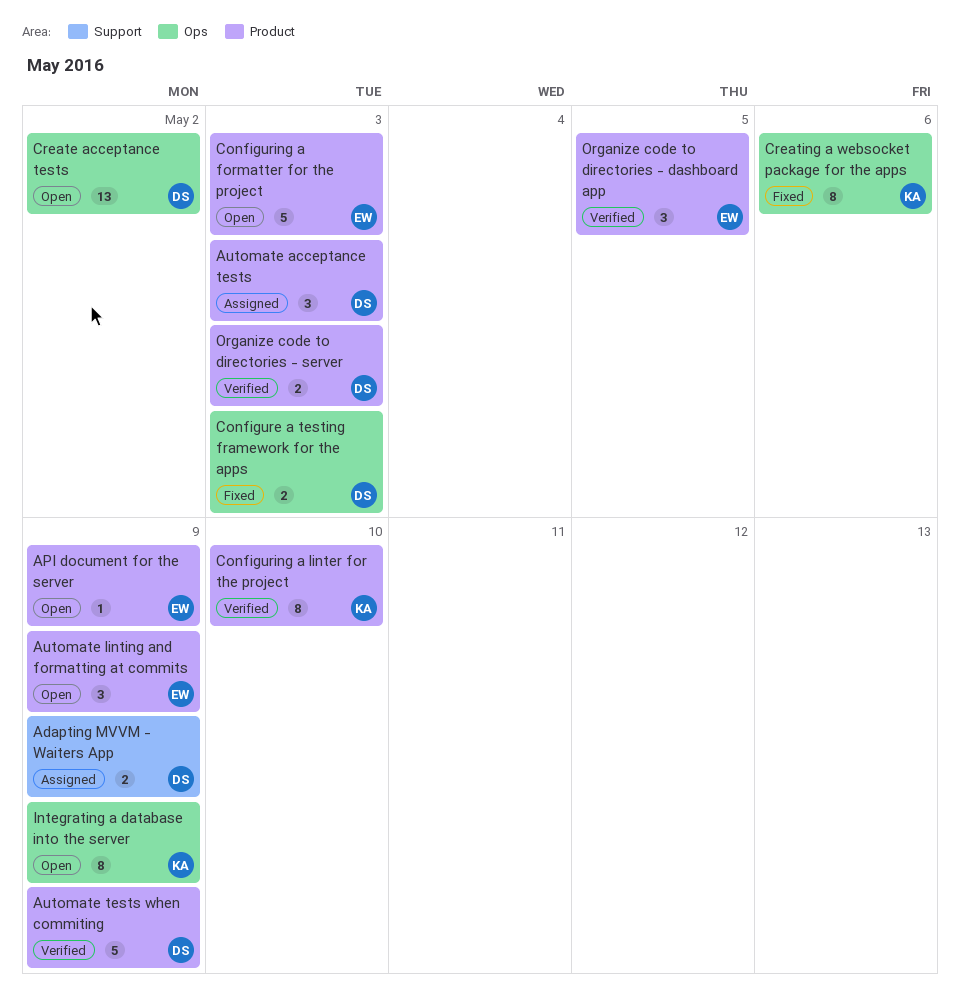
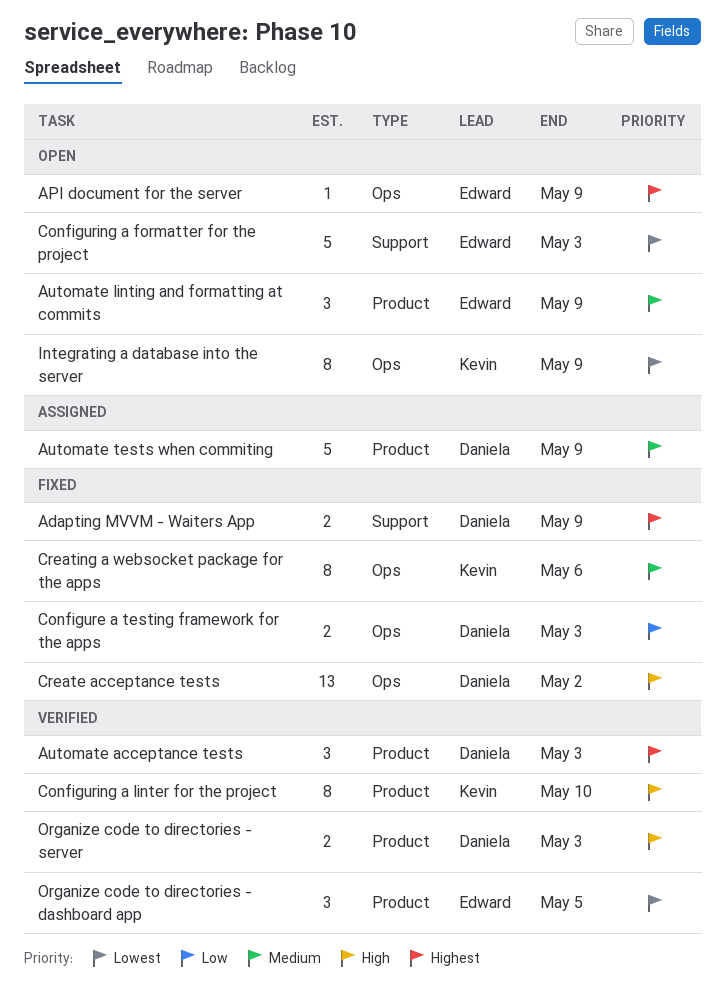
Adapting MVVM - Waiters App, status: Assigned -> Fixed
API document for the server, label: Product -> Ops
Automate acceptance tests, status: Assigned -> Verified
Automate tests when commiting, status: Verified -> Assigned
Configuring a formatter for the project, label: Product -> Support
Create acceptance tests, status: Open -> Fixed

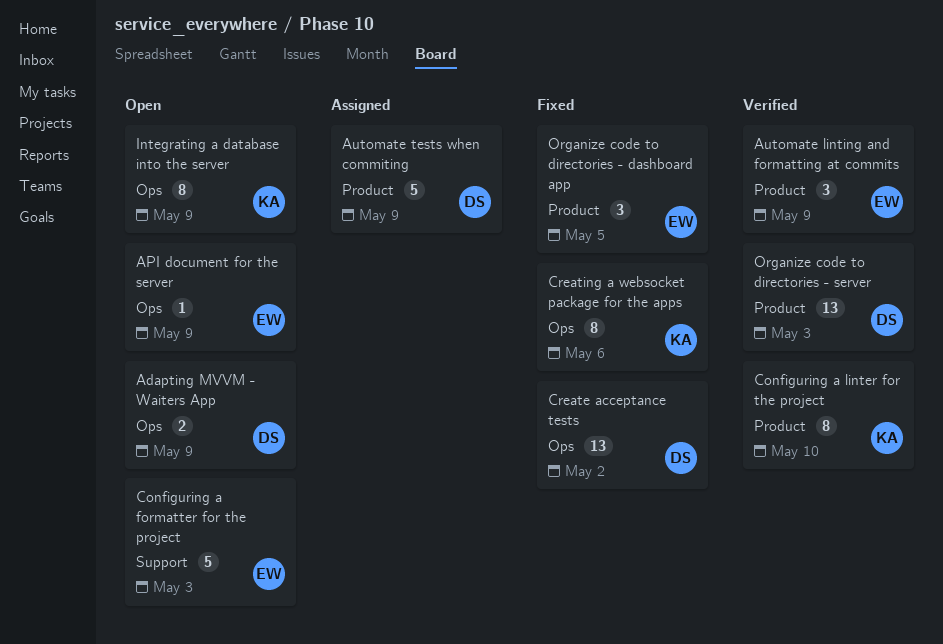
Adapting MVVM - Waiters App, status: Fixed -> Open
Adapting MVVM - Waiters App, label: Support -> Ops
Automate acceptance tests: present -> none
Automate linting and formatting at commits, status: Open -> Verified
Configure a testing framework for the apps: present -> none
Organize code to directories - dashboard app, status: Verified -> Fixed
Organize code to directories - server, estimate: 2 -> 13

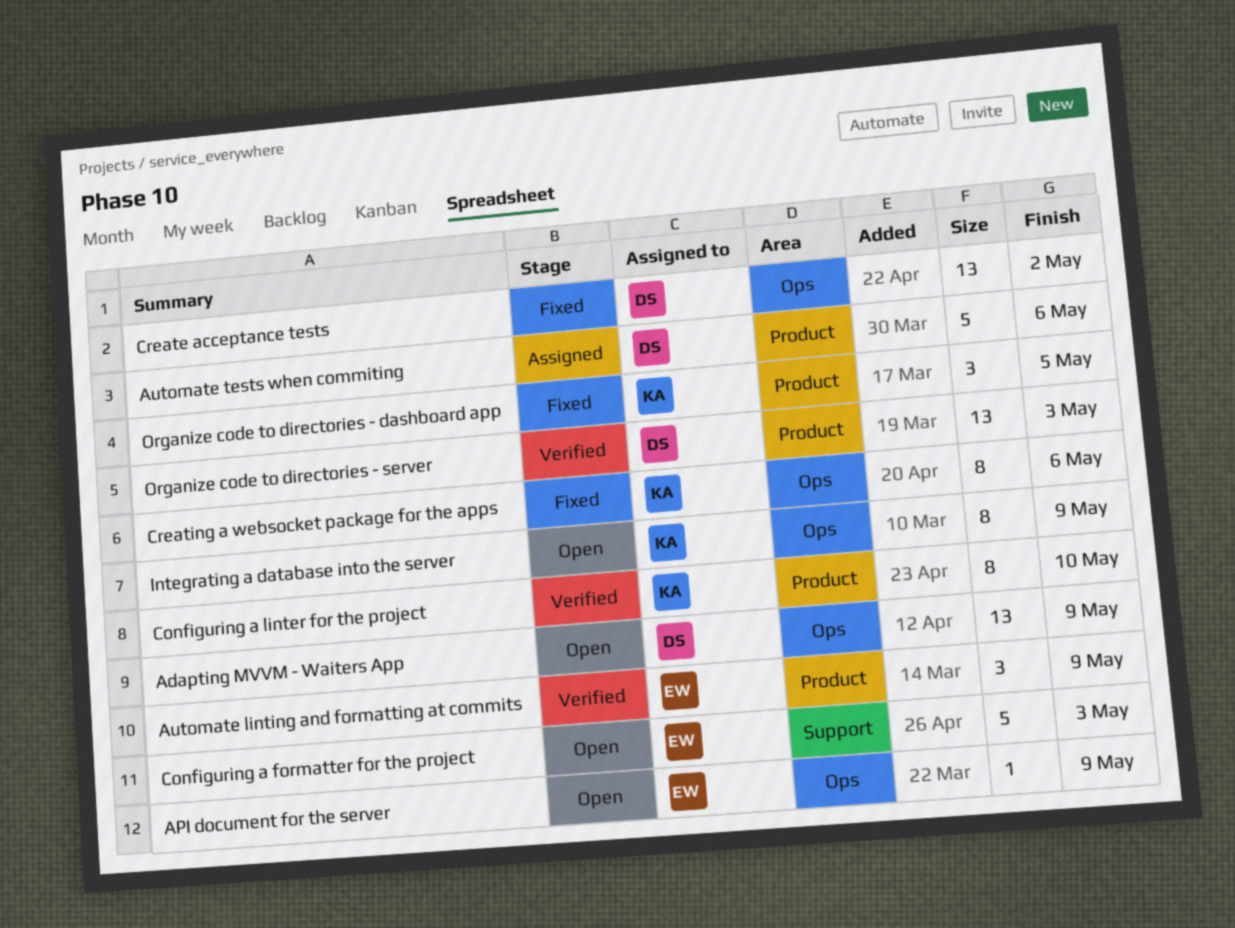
Adapting MVVM - Waiters App, estimate: 2 -> 13
Automate tests when commiting, due: May 9 -> May 6
Organize code to directories - dashboard app, owner: EW -> KA

